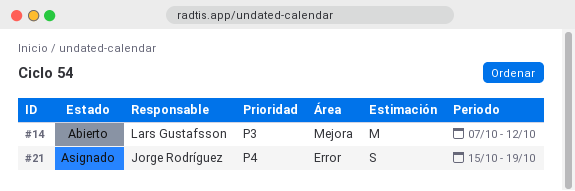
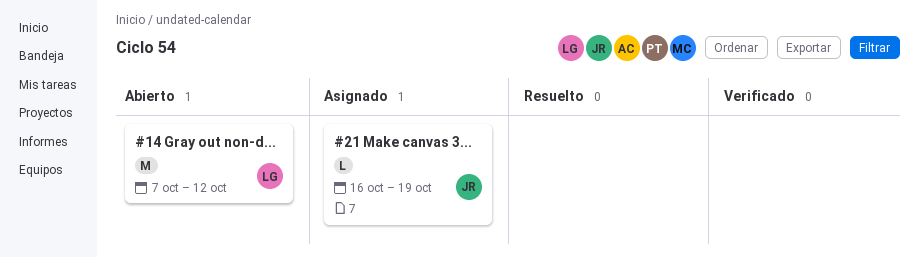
#21, estimate: S -> L
#21, start: Oct 15 -> Oct 16

